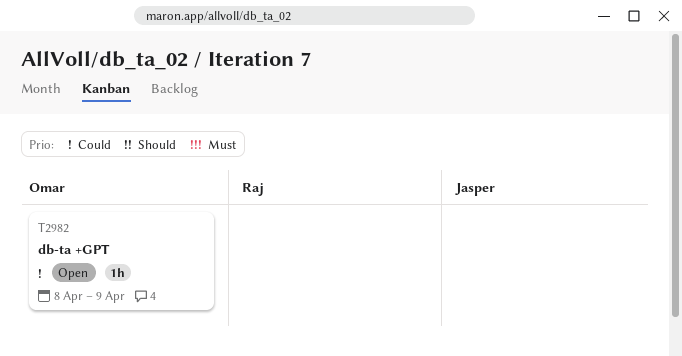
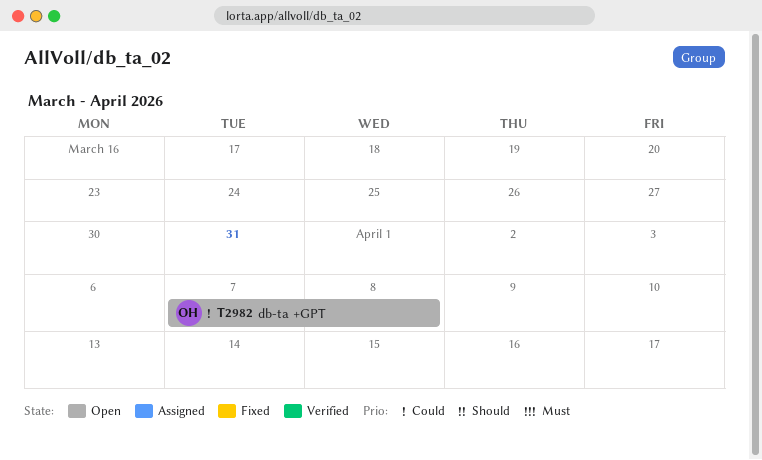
T2982, start: Apr 8 -> Apr 7
T2982, due: Apr 9 -> Apr 8

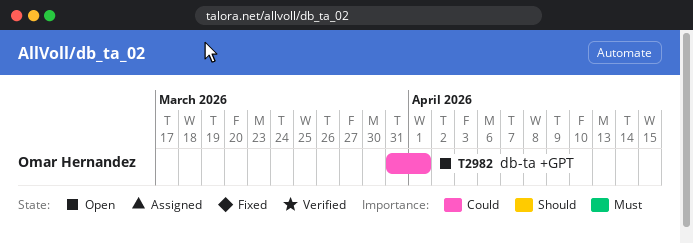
T2982, start: Apr 7 -> Mar 31
T2982, due: Apr 8 -> Apr 1

